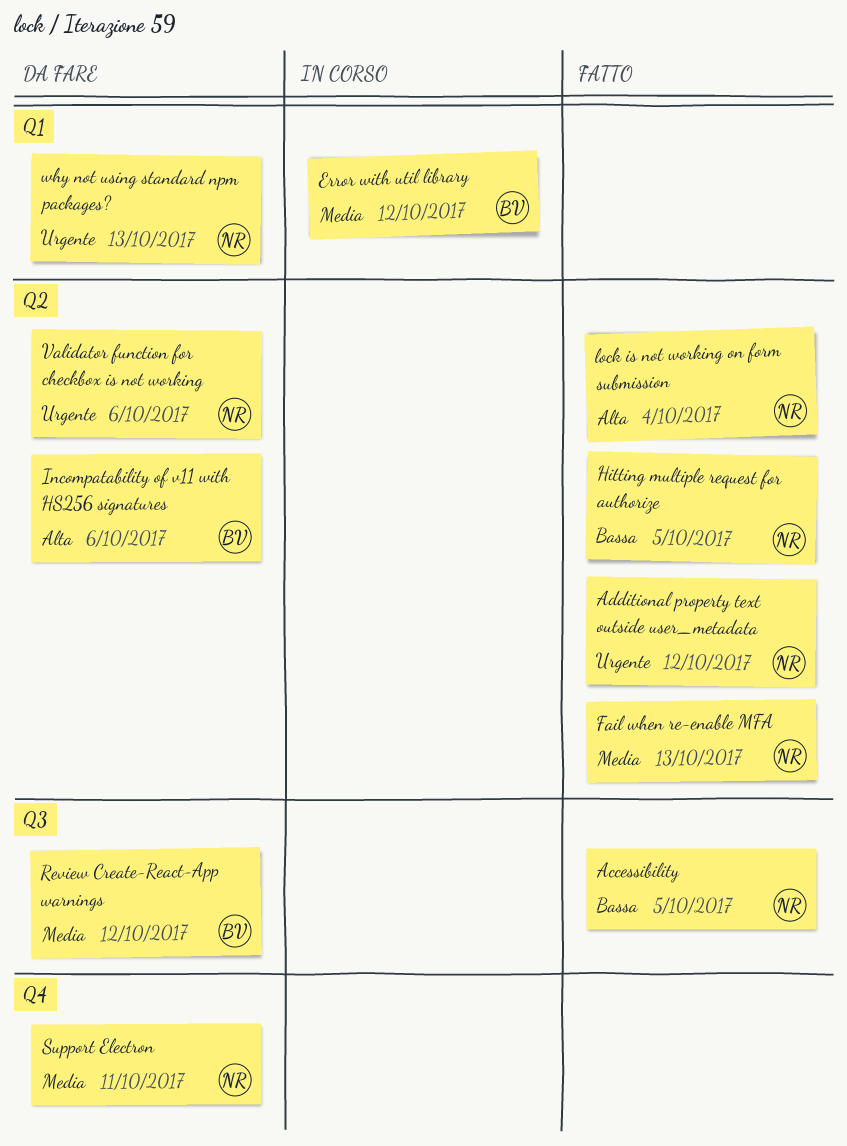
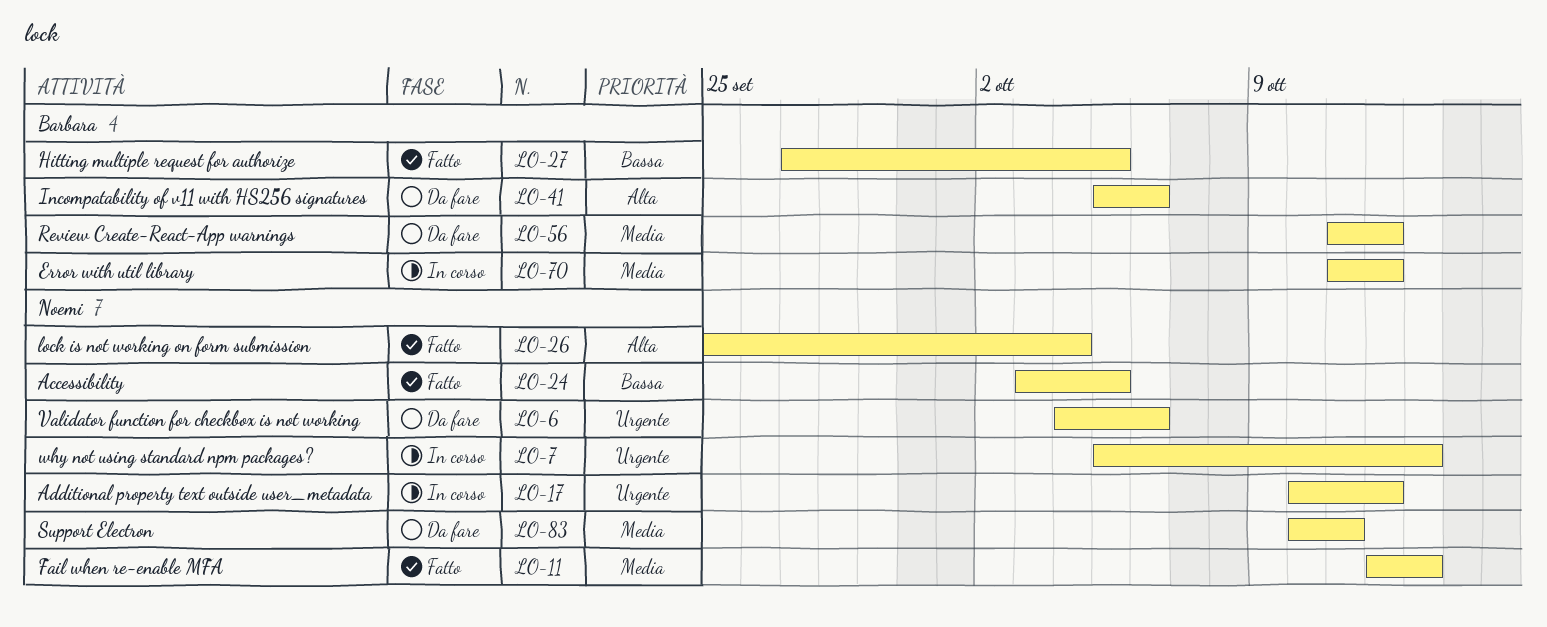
Additional property text outside user_metadata, status: Fatto -> In corso
Hitting multiple request for authorize, owner: Noemi -> Barbara
why not using standard npm packages?, status: Da fare -> In corso

